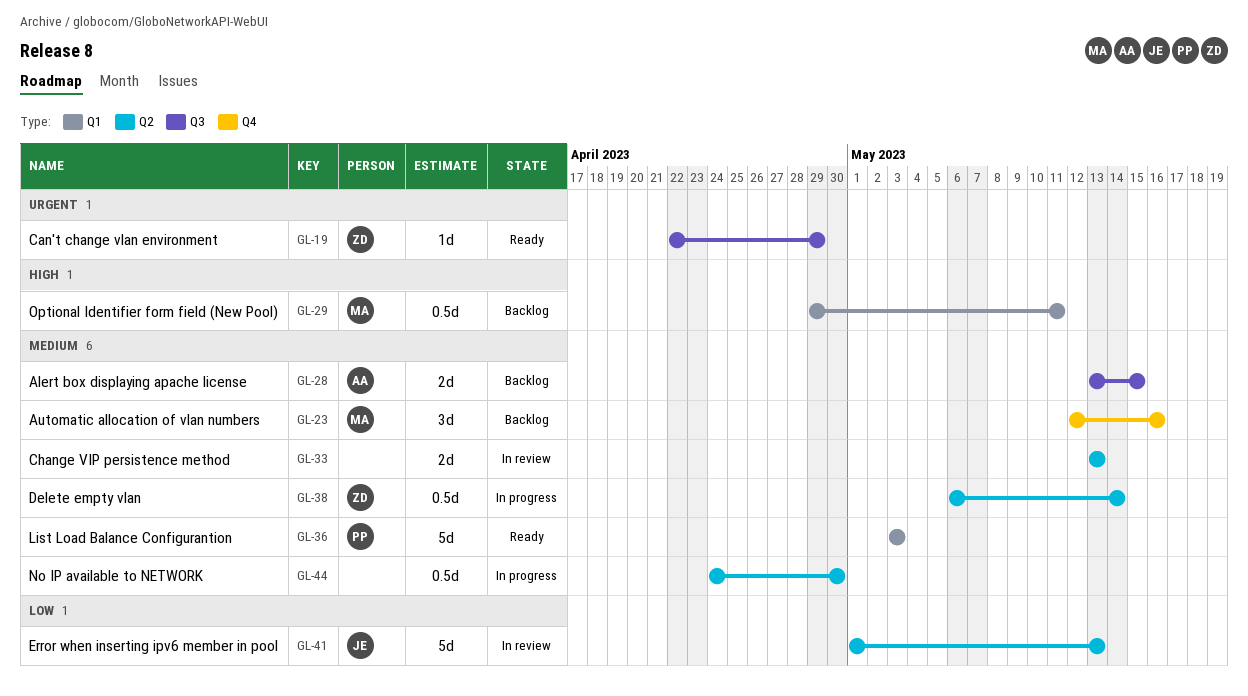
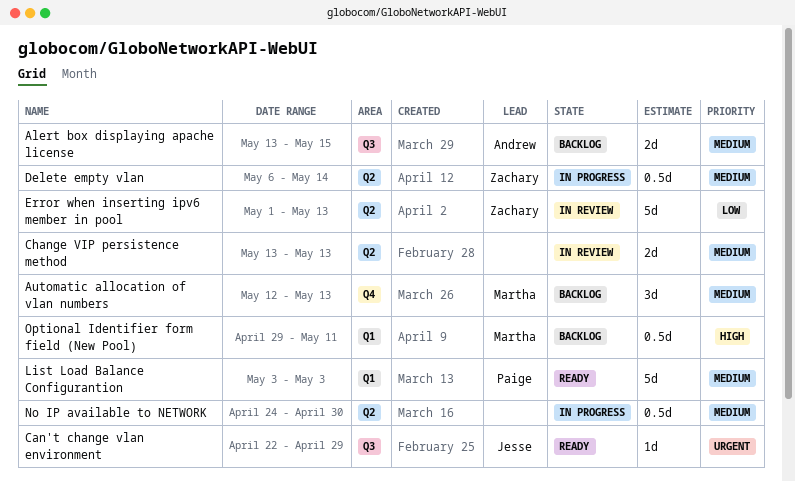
Automatic allocation of vlan numbers, due: May 16 -> May 13
Can't change vlan environment, owner: Zachary -> Jesse
Error when inserting ipv6 member in pool, owner: Jesse -> Zachary

